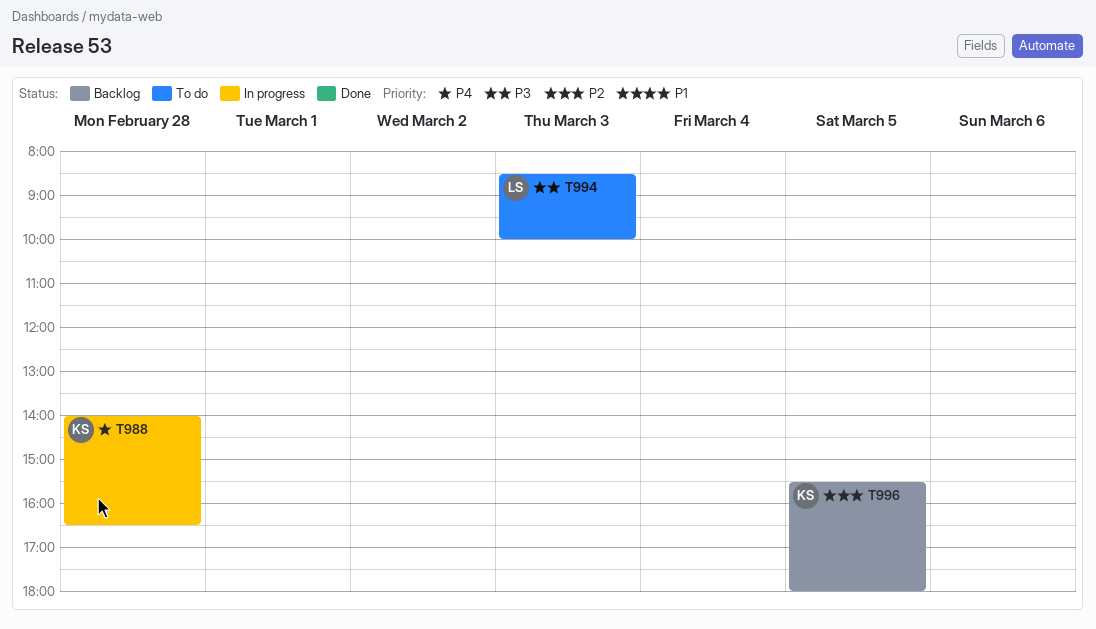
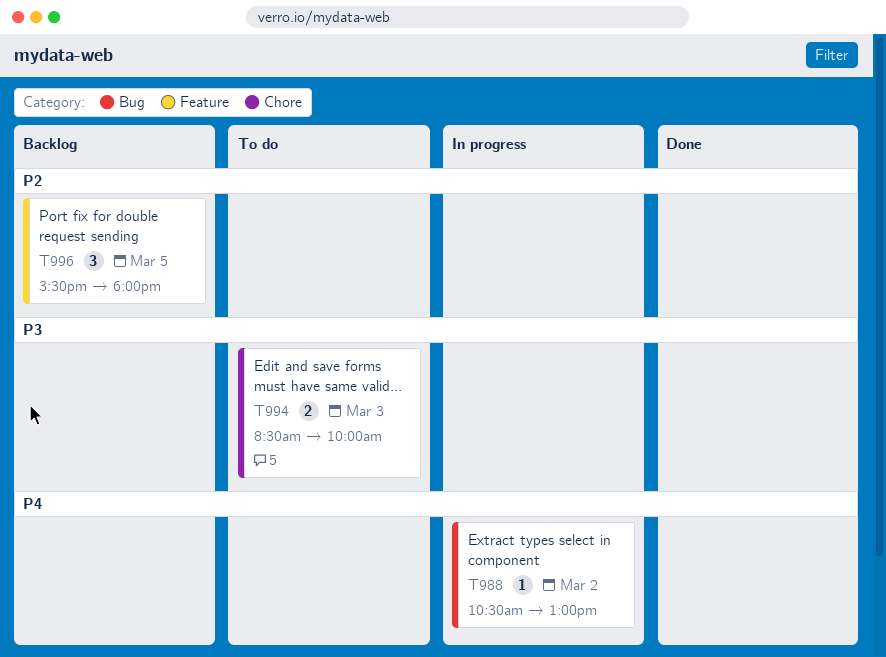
T988, day: Feb 28 -> Mar 2
T988, begins: 14:00 -> 10:30
T988, ends: 16:30 -> 13:00

